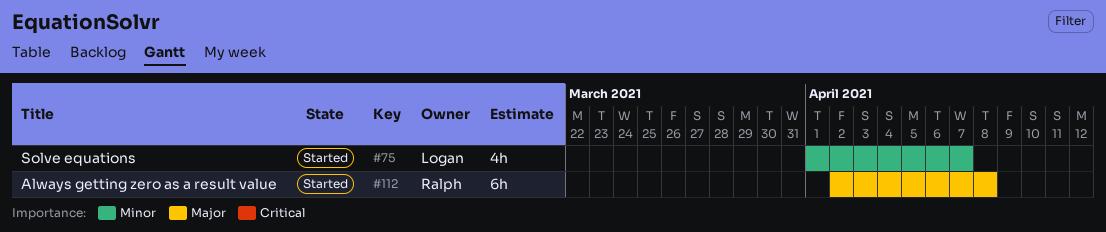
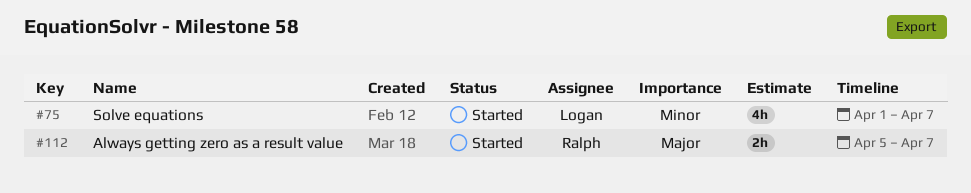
#112, estimate: 6h -> 2h
#112, start: Apr 2 -> Apr 5
#112, due: Apr 8 -> Apr 7

